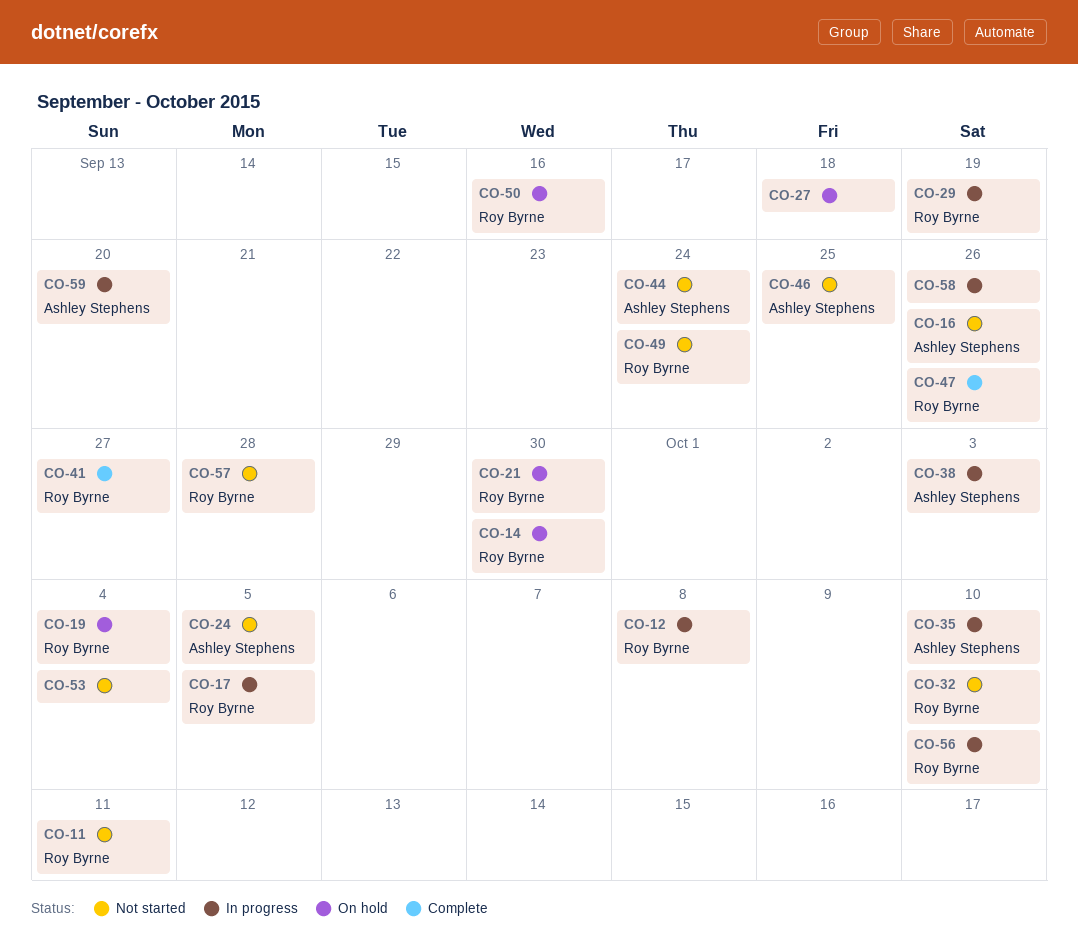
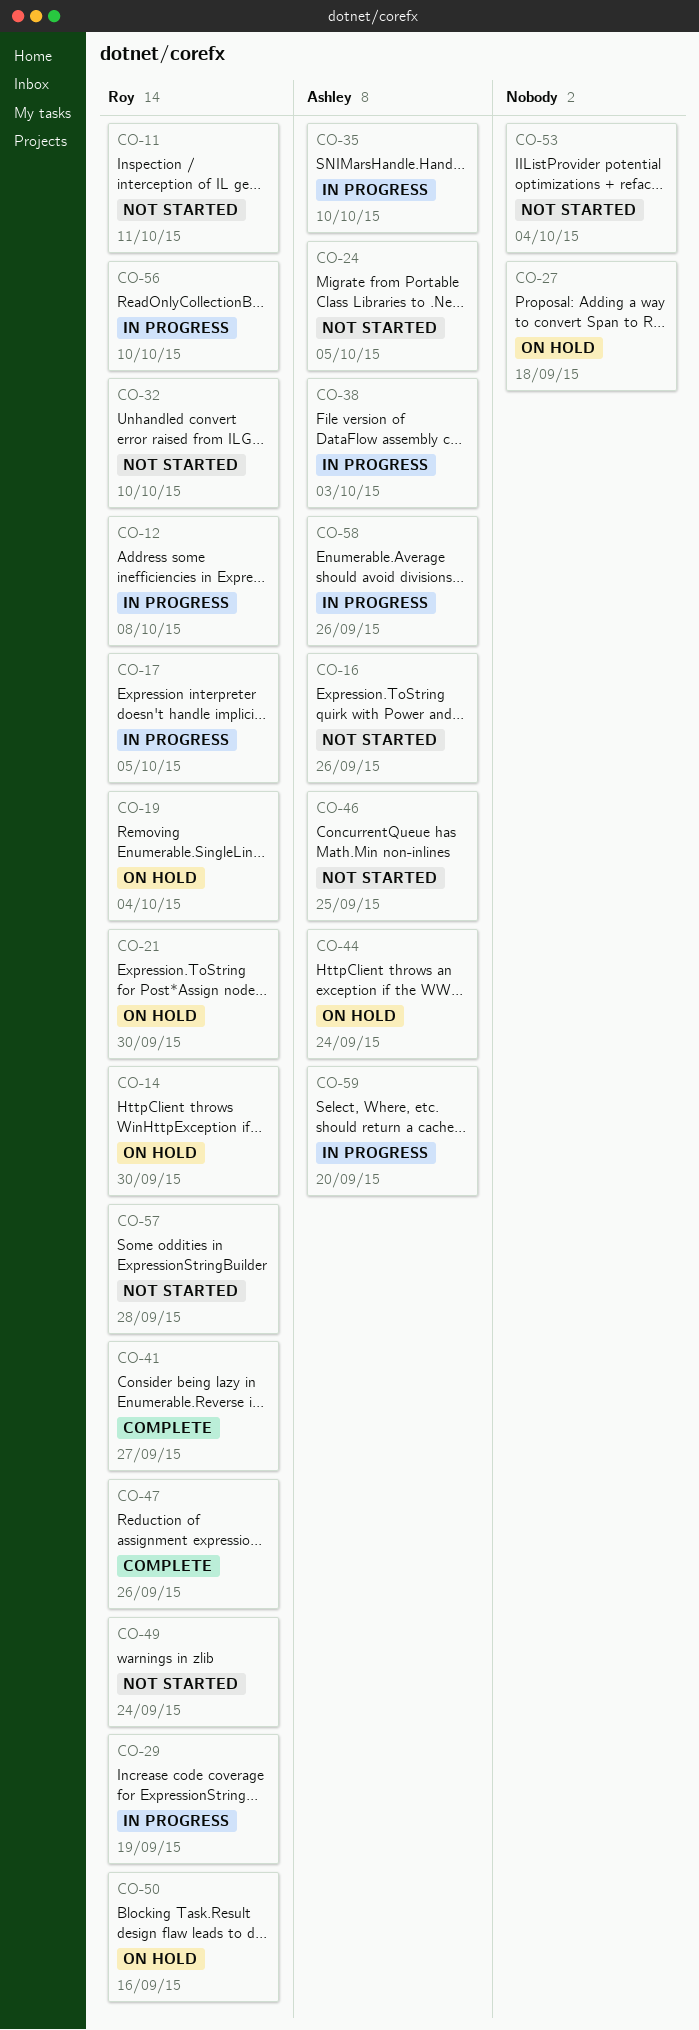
CO-44, status: Not started -> On hold
CO-58, owner: none -> Ashley Stephens

